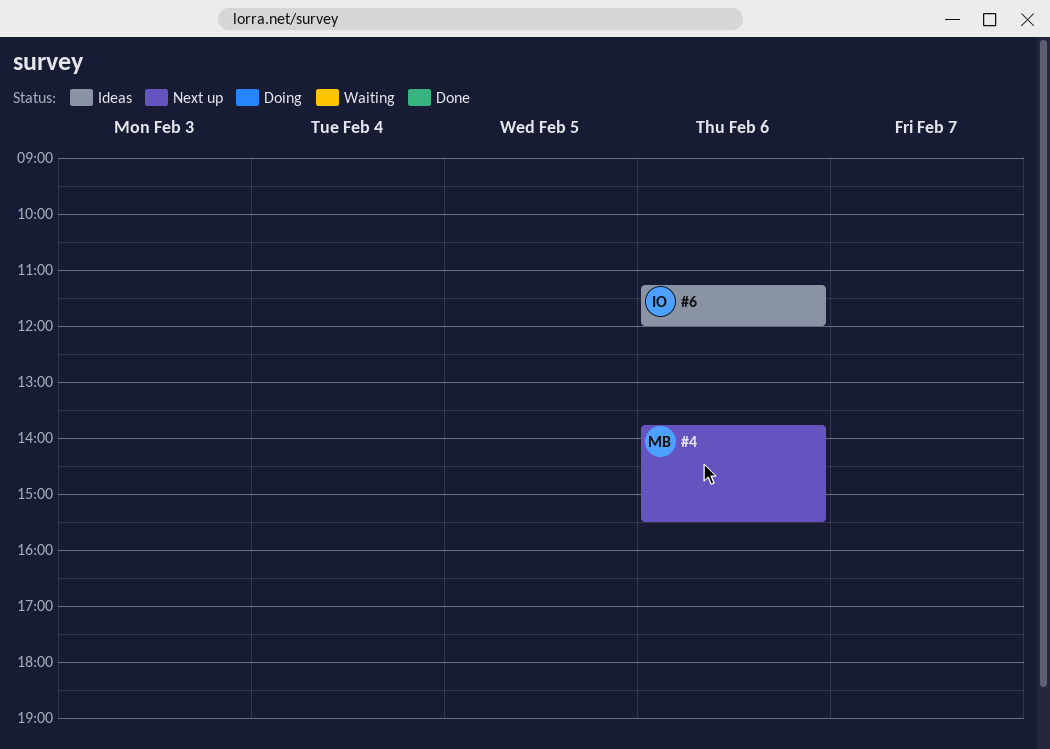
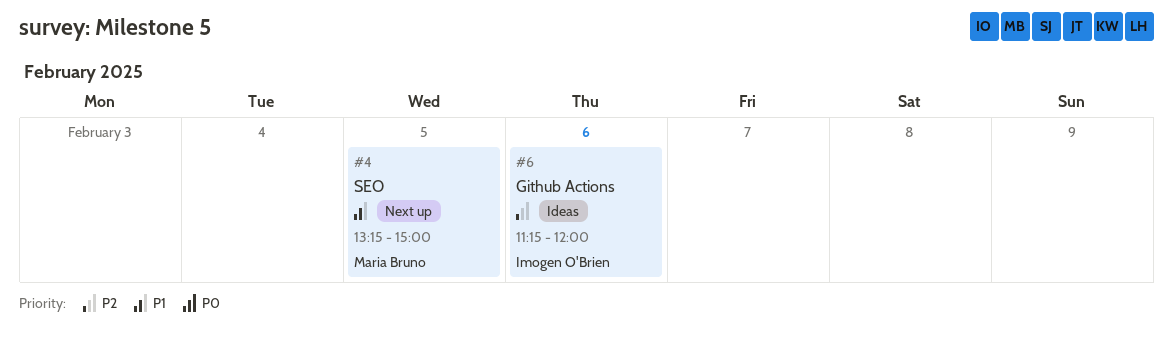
#4, day: Feb 6 -> Feb 5
#4, begins: 13:45 -> 13:15
#4, ends: 15:30 -> 15:00

